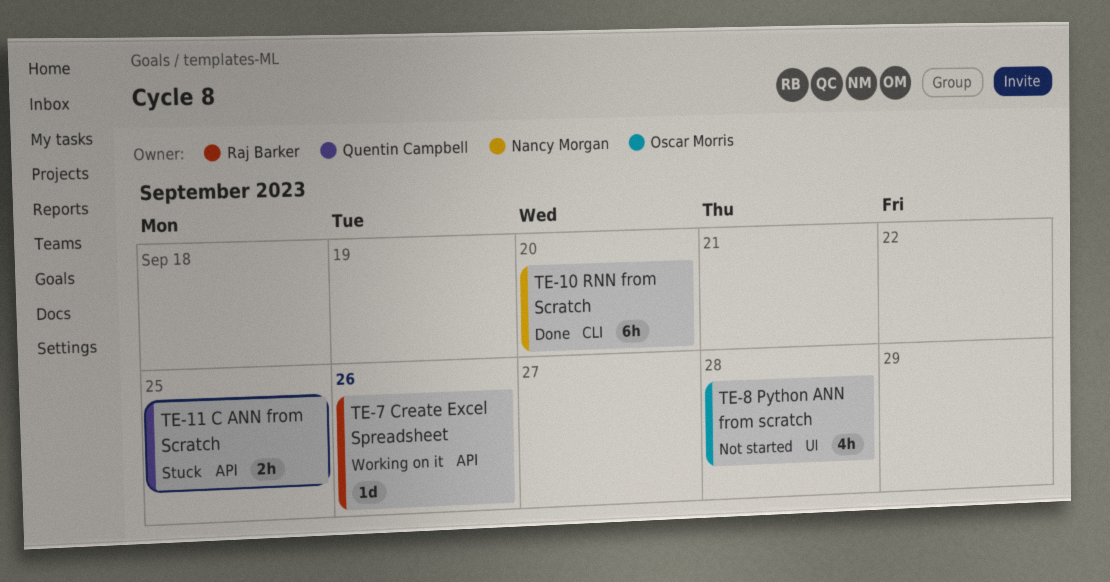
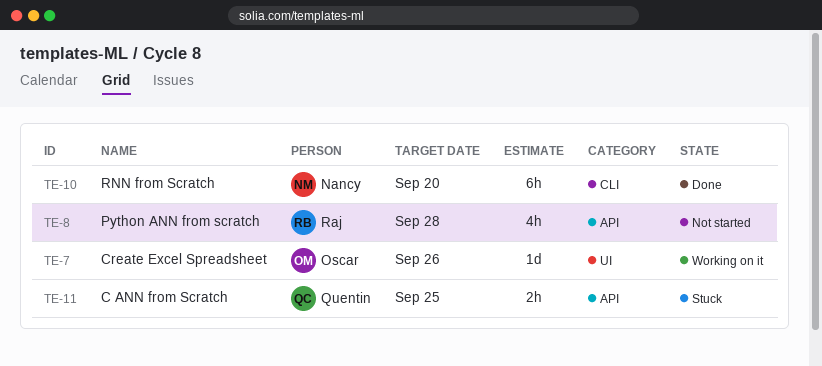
TE-7, owner: Raj Barker -> Oscar Morris
TE-7, label: API -> UI
TE-8, owner: Oscar Morris -> Raj Barker
TE-8, label: UI -> API

